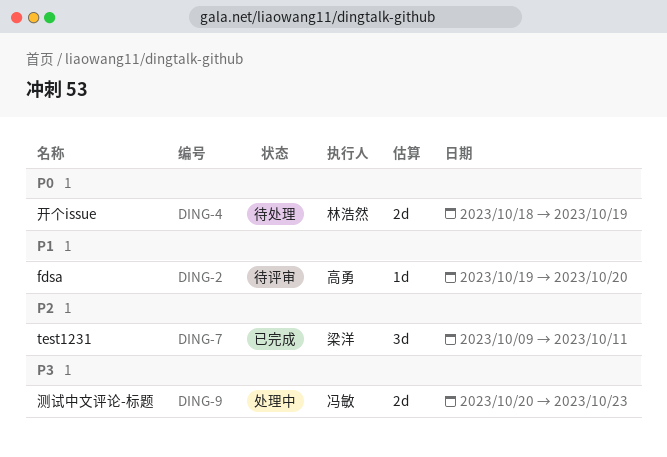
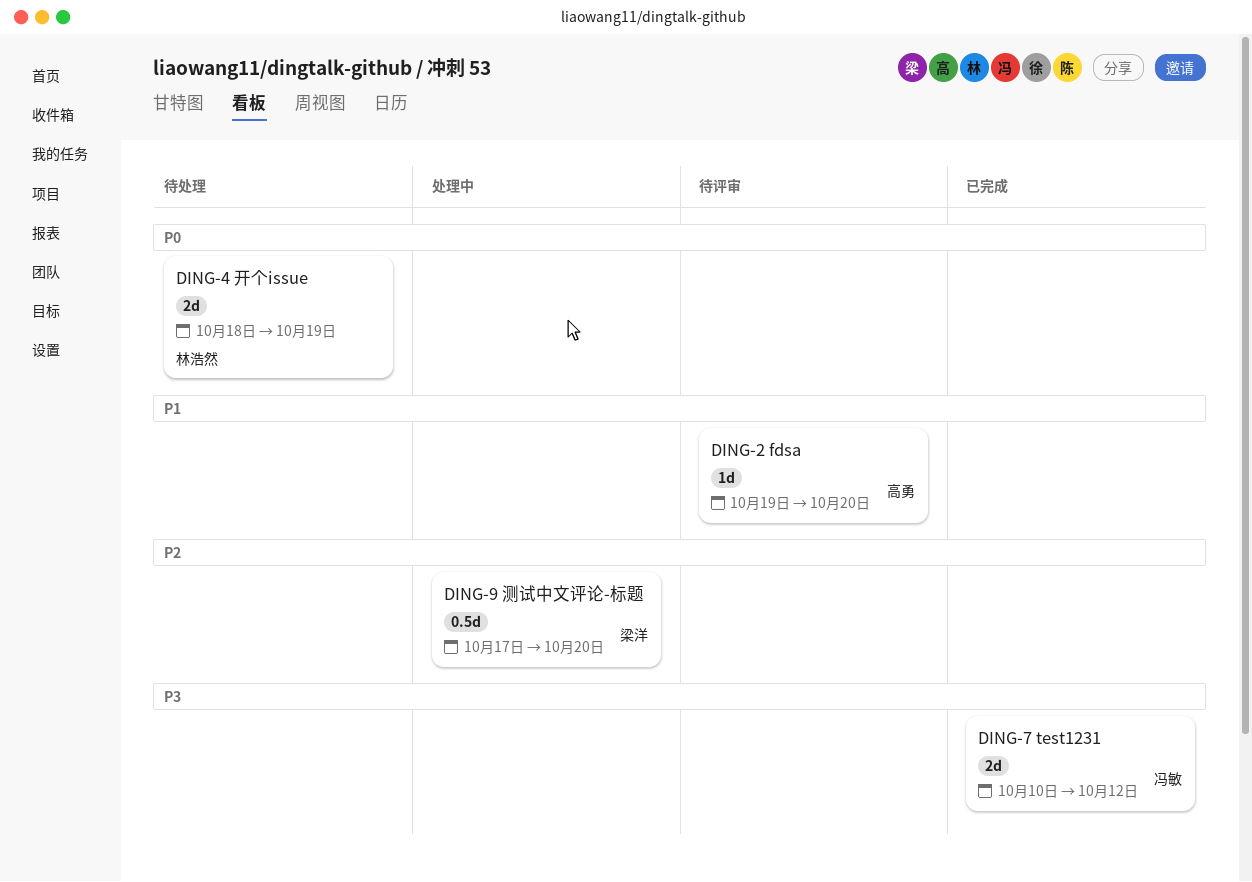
DING-7, owner: 梁洋 -> 冯敏
DING-7, priority: P2 -> P3
DING-7, estimate: 3d -> 2d
DING-7, start: Oct 9 -> Oct 10
DING-7, due: Oct 11 -> Oct 12
DING-9, owner: 冯敏 -> 梁洋
DING-9, priority: P3 -> P2
DING-9, estimate: 2d -> 0.5d
DING-9, start: Oct 20 -> Oct 17
DING-9, due: Oct 23 -> Oct 20

